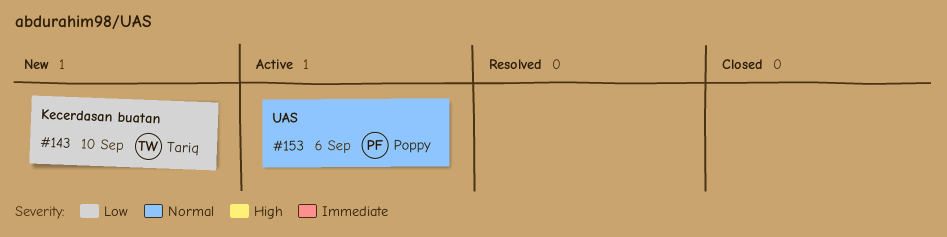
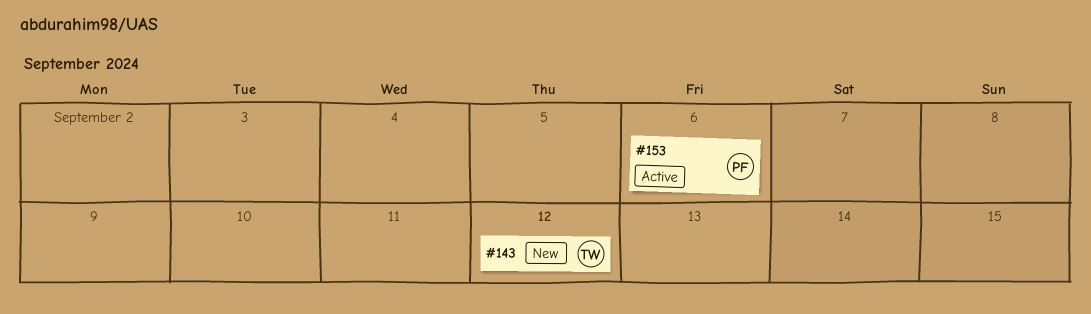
#143, due: Sep 10 -> Sep 12

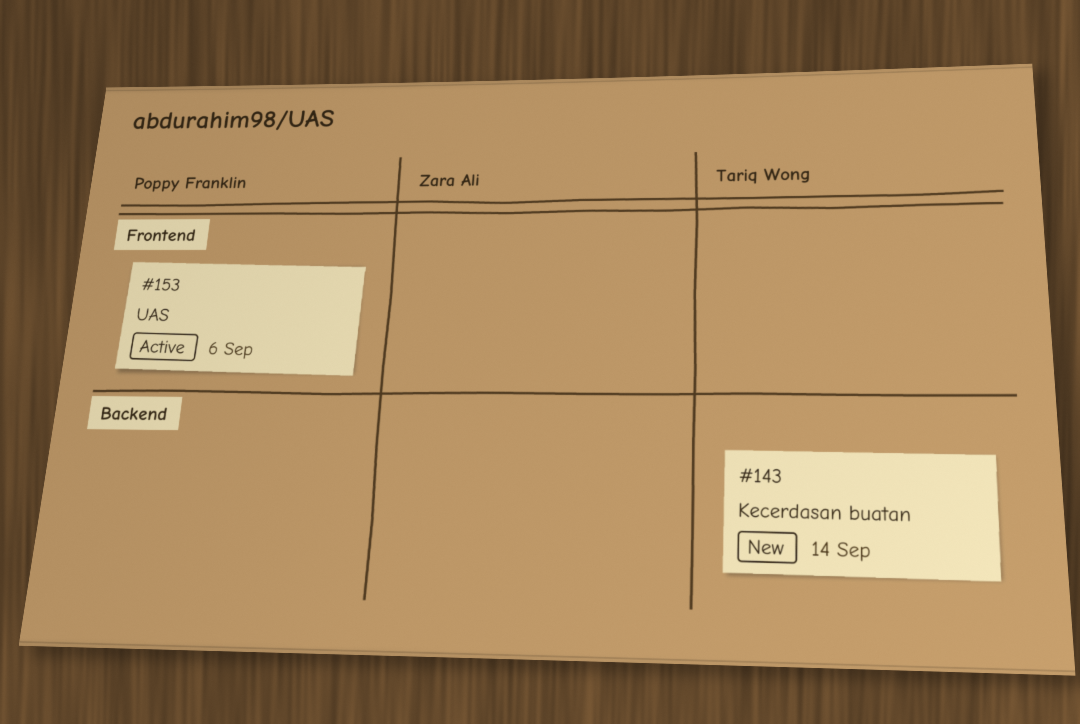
#143, due: Sep 12 -> Sep 14

